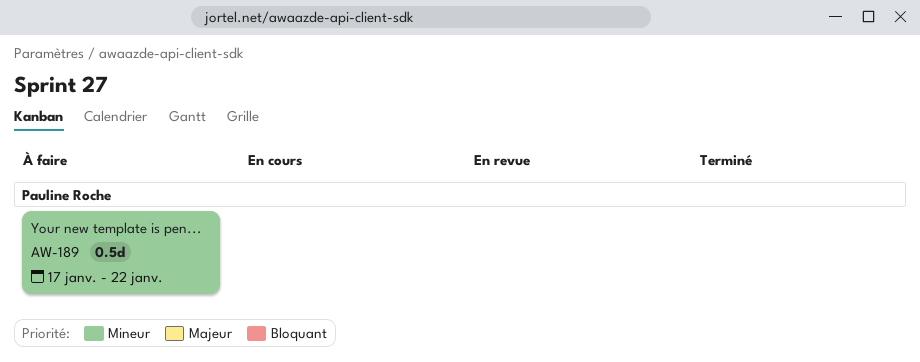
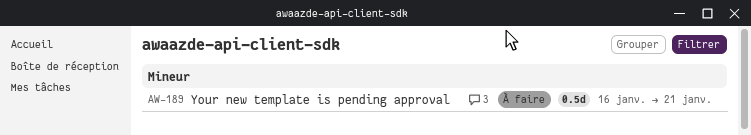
AW-189, start: Jan 17 -> Jan 16
AW-189, due: Jan 22 -> Jan 21

